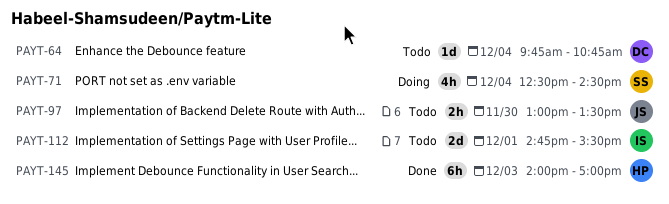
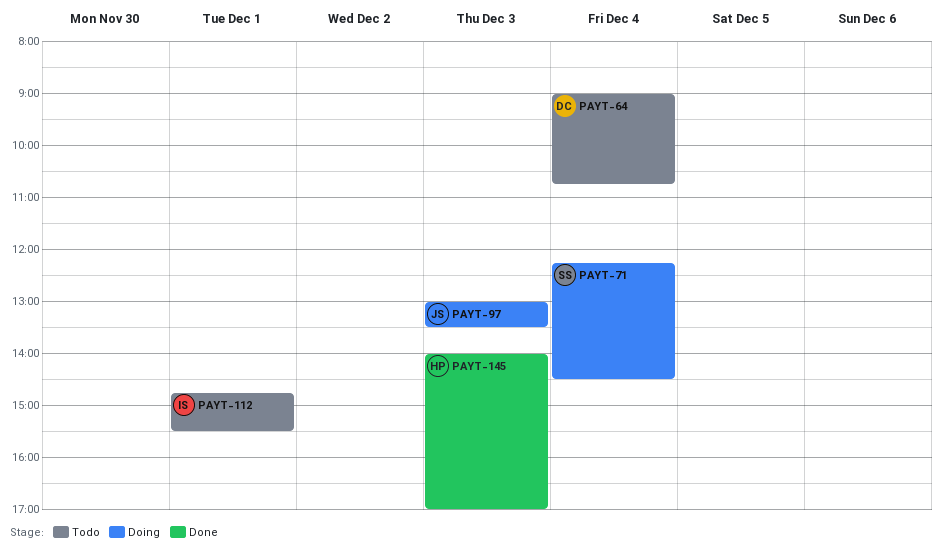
PAYT-64, begins: 09:45 -> 09:00
PAYT-71, begins: 12:30 -> 12:15
PAYT-97, status: Todo -> Doing
PAYT-97, day: Nov 30 -> Dec 3

